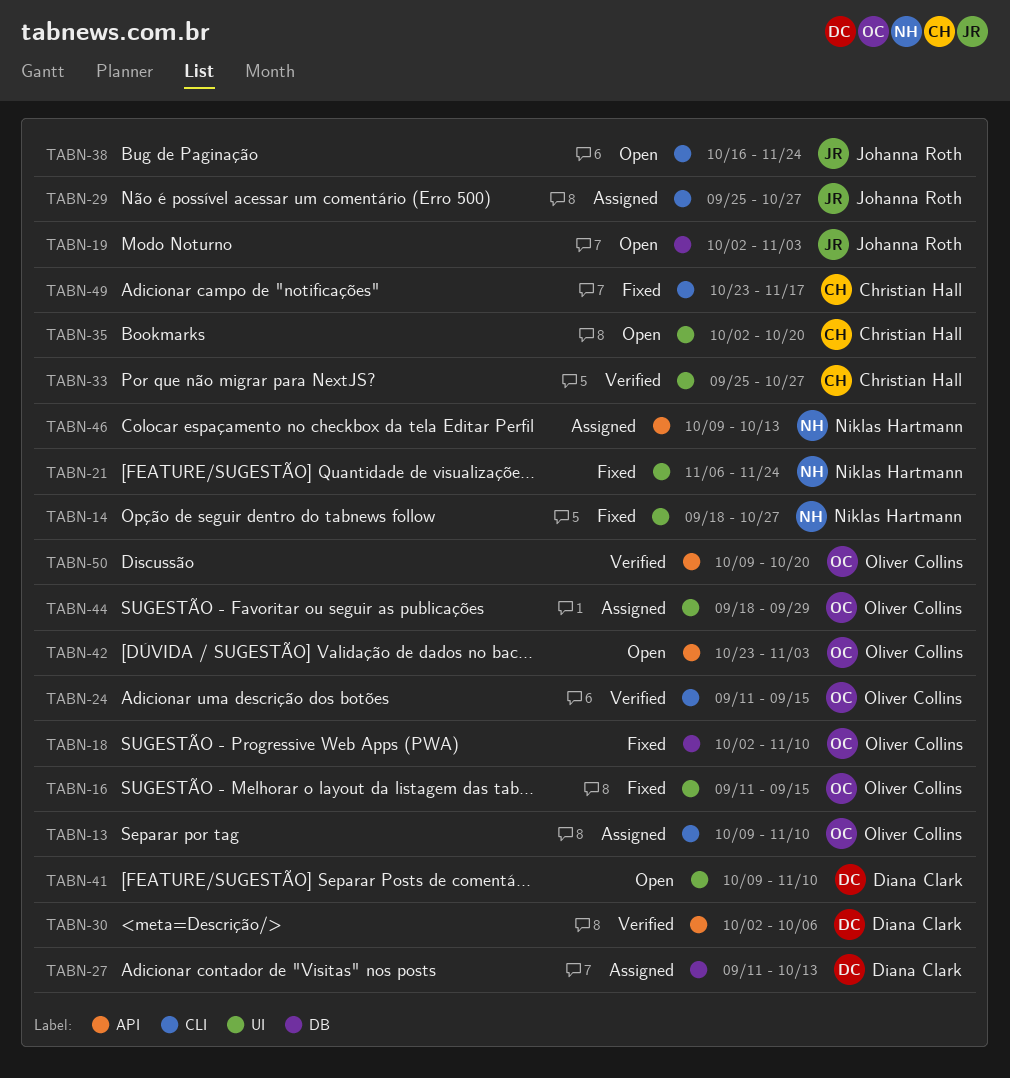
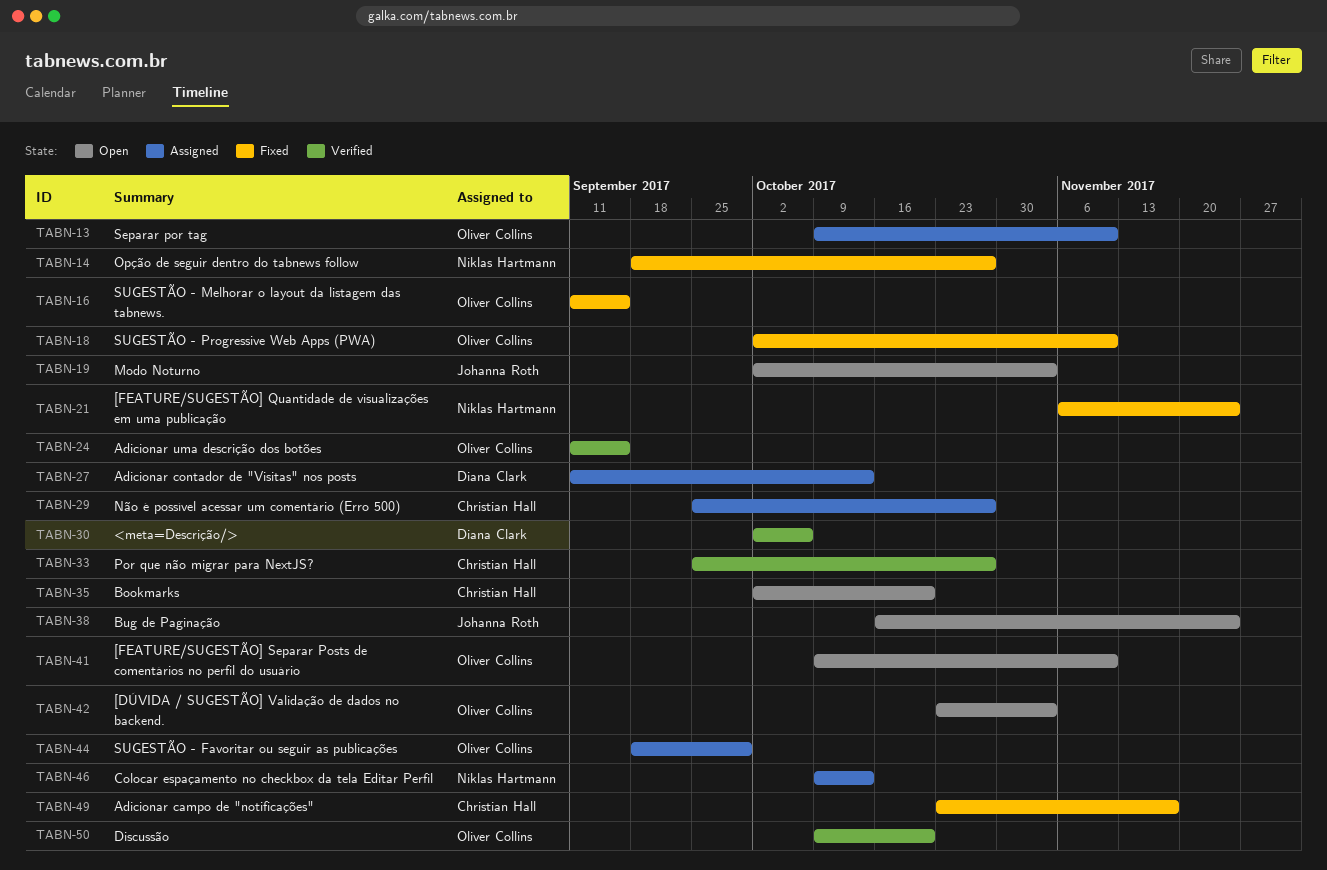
TABN-29, owner: Johanna Roth -> Christian Hall
TABN-41, owner: Diana Clark -> Oliver Collins

